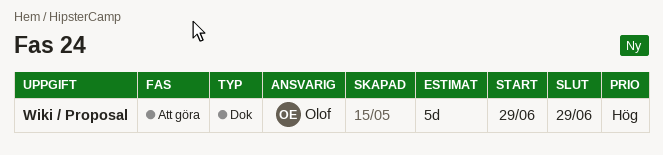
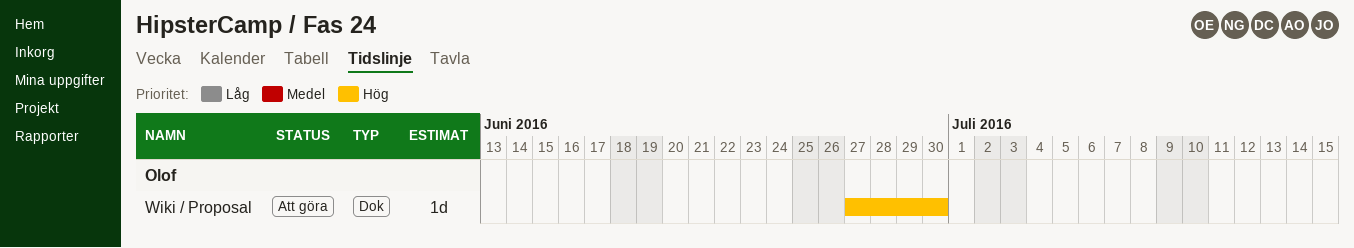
Wiki / Proposal, estimate: 5d -> 1d
Wiki / Proposal, start: Jun 29 -> Jun 27
Wiki / Proposal, due: Jun 29 -> Jun 30

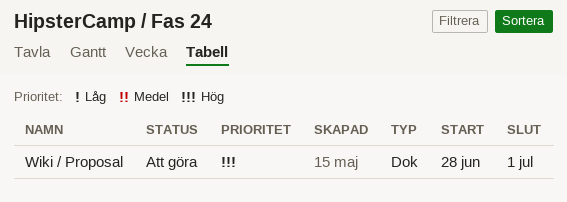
Wiki / Proposal, start: Jun 27 -> Jun 28
Wiki / Proposal, due: Jun 30 -> Jul 1

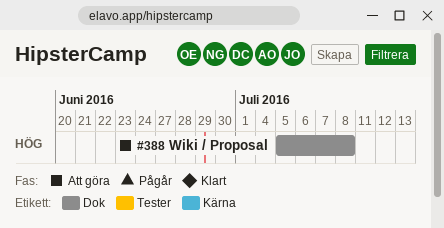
Wiki / Proposal, start: Jun 28 -> Jul 5
Wiki / Proposal, due: Jul 1 -> Jul 8

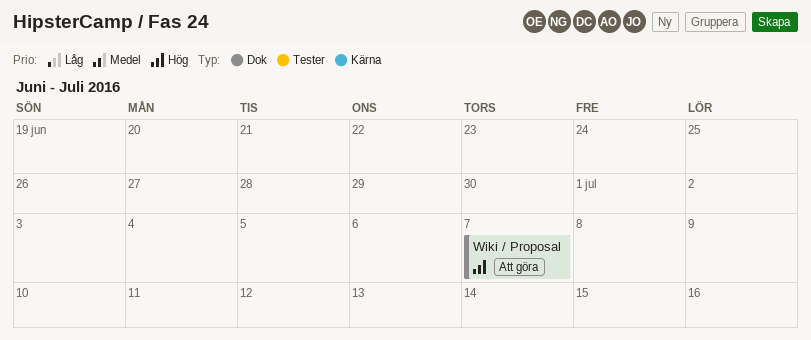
Wiki / Proposal, due: Jul 8 -> Jul 7

